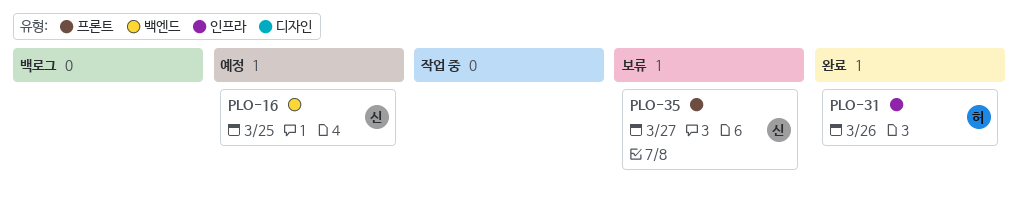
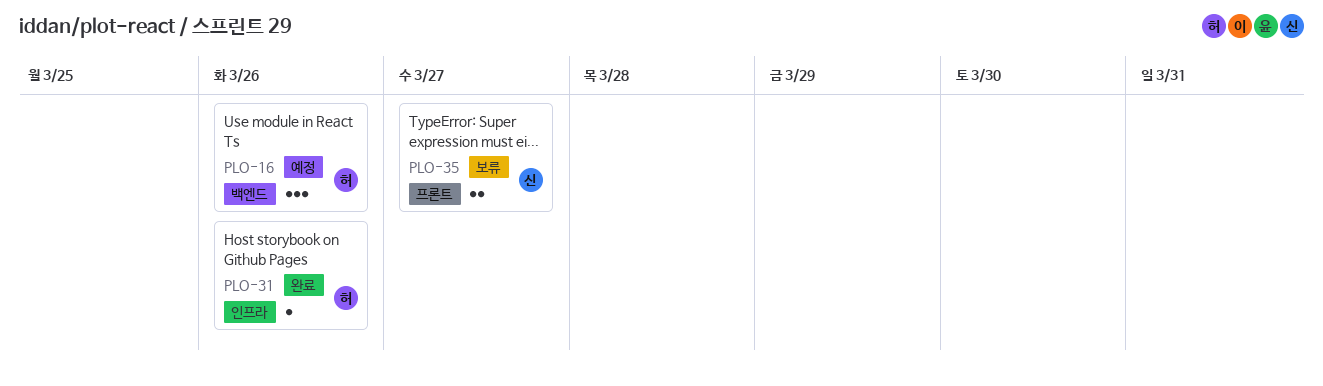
PLO-16, owner: 신 -> 허
PLO-16, due: Mar 25 -> Mar 26

